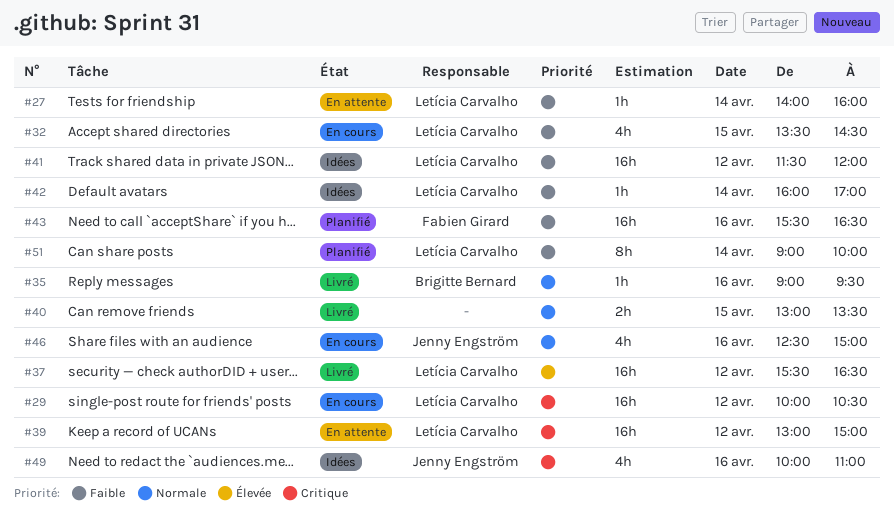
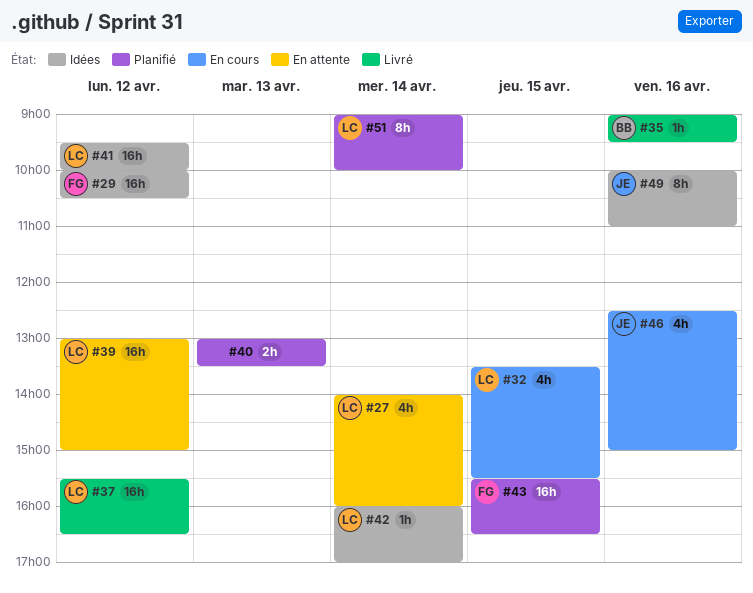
#27, estimate: 1h -> 4h
#29, status: En cours -> Idées
#29, owner: Letícia Carvalho -> Fabien Girard
#32, ends: 14:30 -> 15:30
#40, status: Livré -> Planifié
#40, day: Apr 15 -> Apr 13
#41, begins: 11:30 -> 09:30
#41, ends: 12:00 -> 10:00
#43, day: Apr 16 -> Apr 15
#49, estimate: 4h -> 8h

